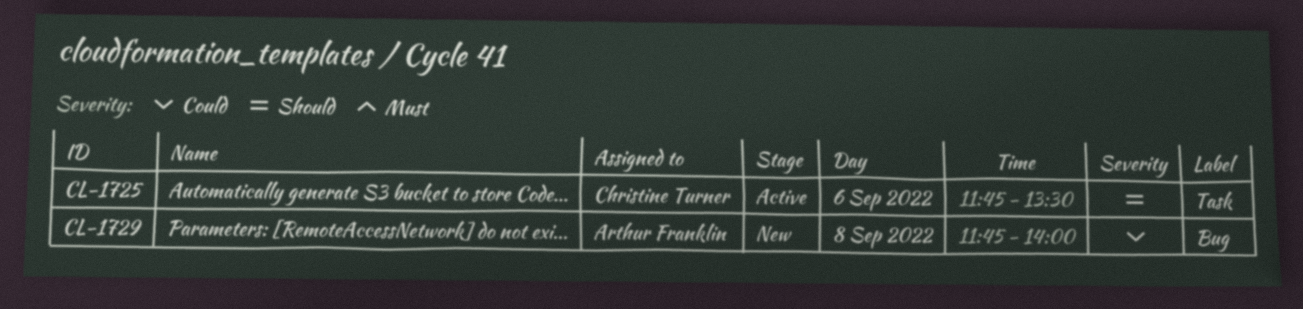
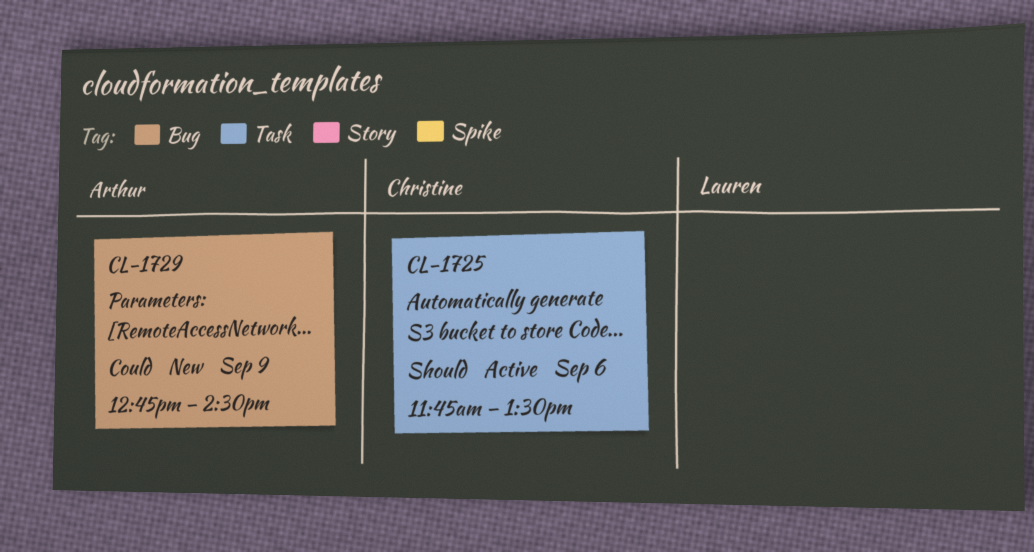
CL-1729, day: Sep 8 -> Sep 9
CL-1729, begins: 11:45 -> 12:45
CL-1729, ends: 14:00 -> 14:30

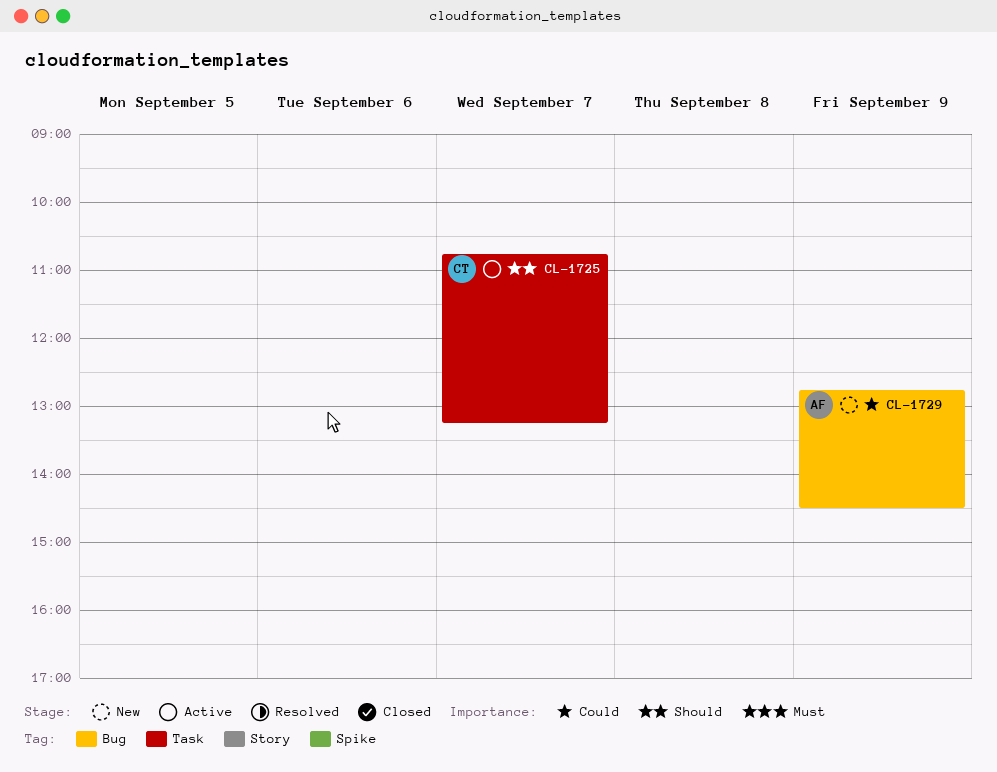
CL-1725, day: Sep 6 -> Sep 7
CL-1725, begins: 11:45 -> 10:45
CL-1725, ends: 13:30 -> 13:15

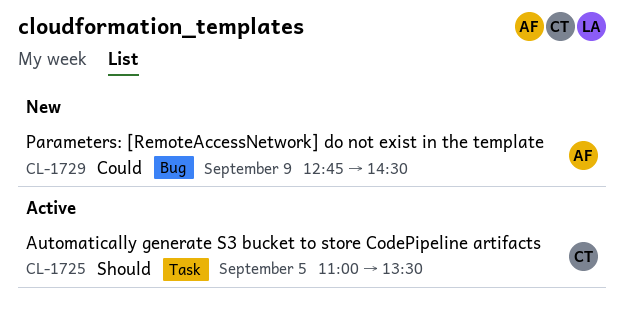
CL-1725, day: Sep 7 -> Sep 5
CL-1725, begins: 10:45 -> 11:00
CL-1725, ends: 13:15 -> 13:30

